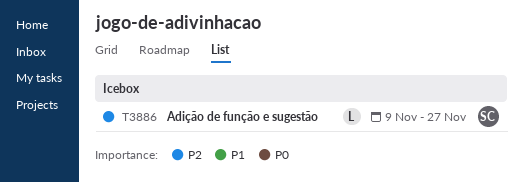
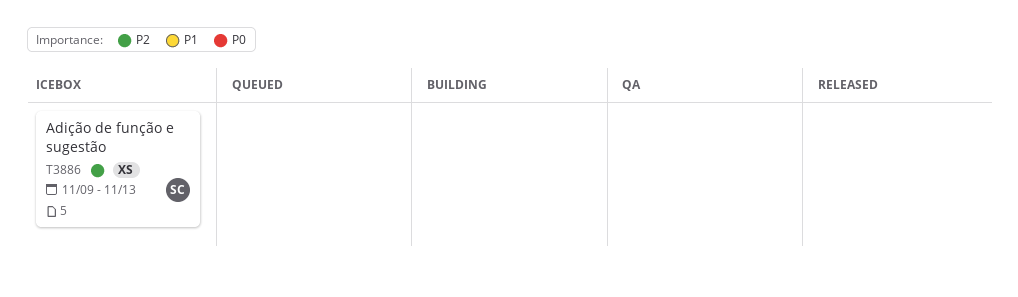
T3886, estimate: L -> XS
T3886, due: Nov 27 -> Nov 13

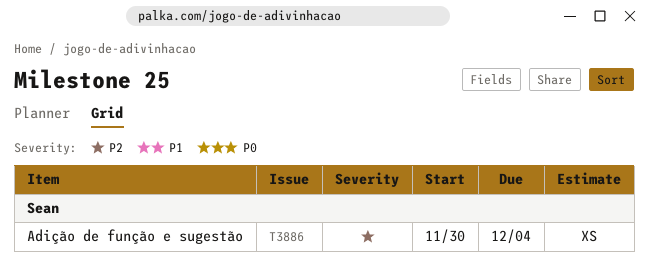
T3886, start: Nov 9 -> Nov 30
T3886, due: Nov 13 -> Dec 4

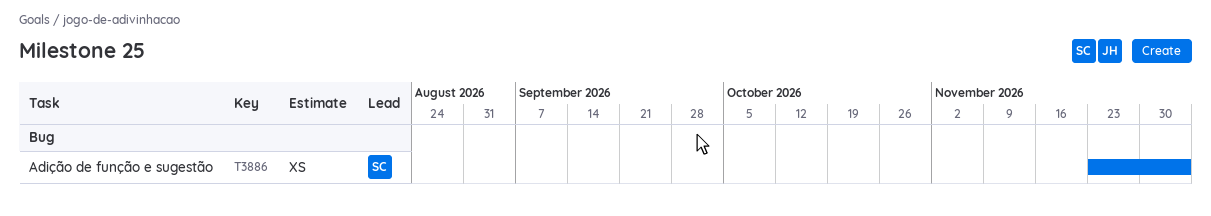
T3886, start: Nov 30 -> Nov 23

